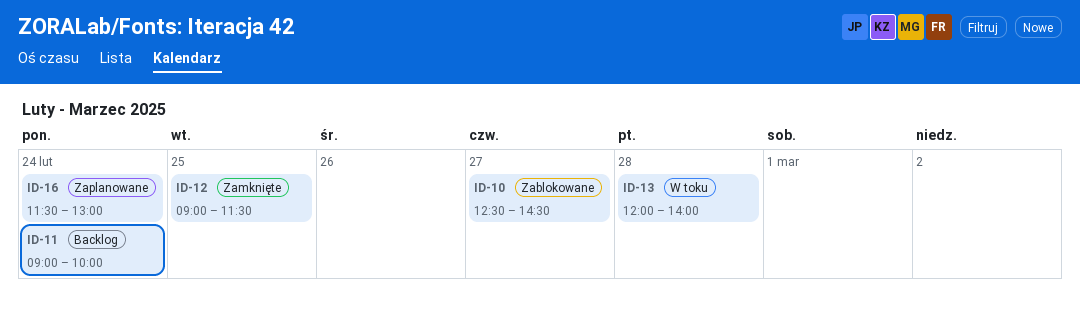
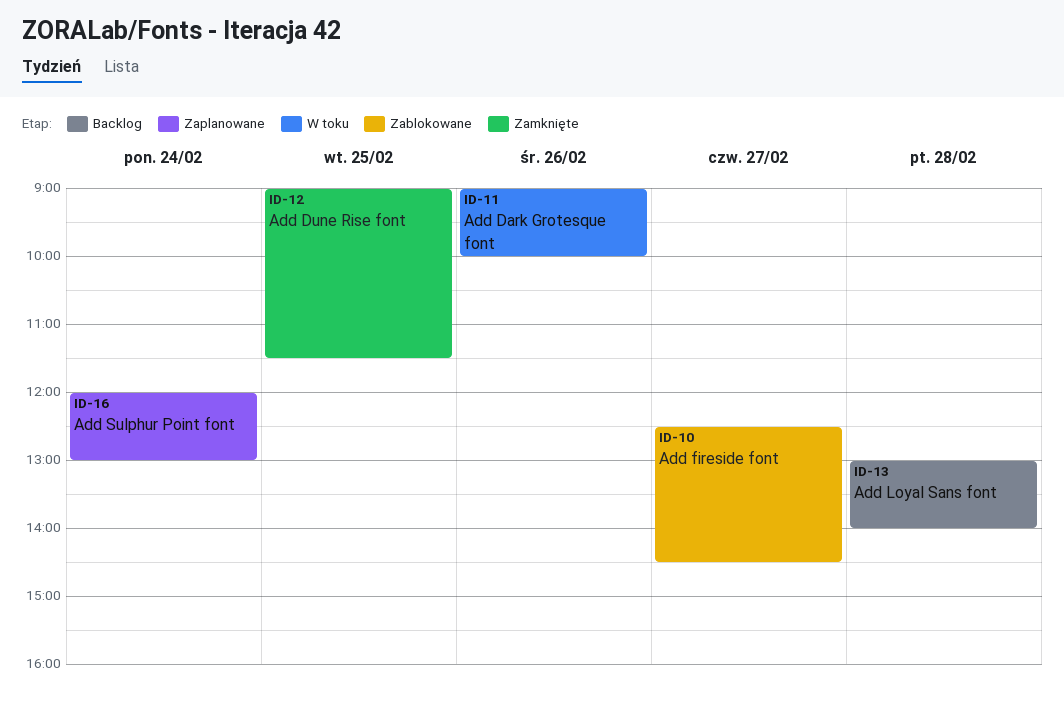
ID-11, status: Backlog -> W toku
ID-11, day: Feb 24 -> Feb 26
ID-13, status: W toku -> Backlog
ID-13, begins: 12:00 -> 13:00
ID-16, begins: 11:30 -> 12:00

